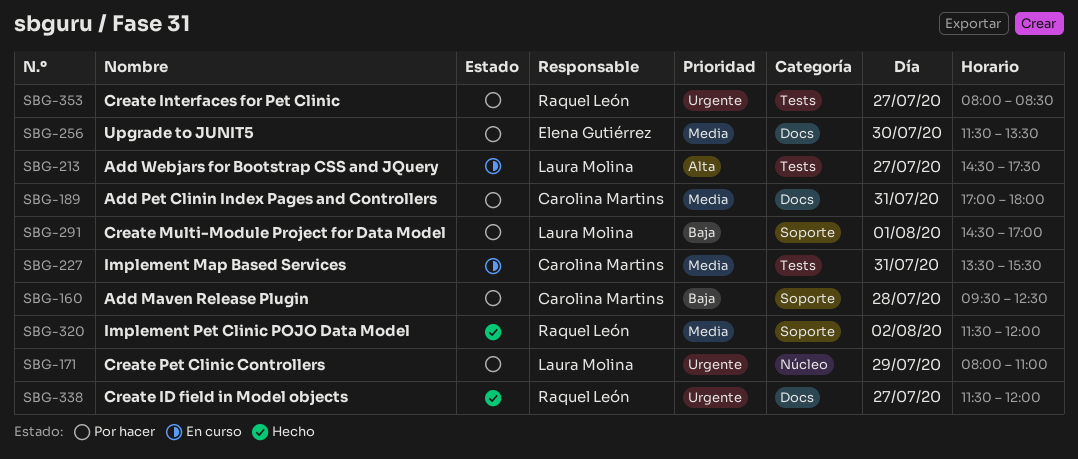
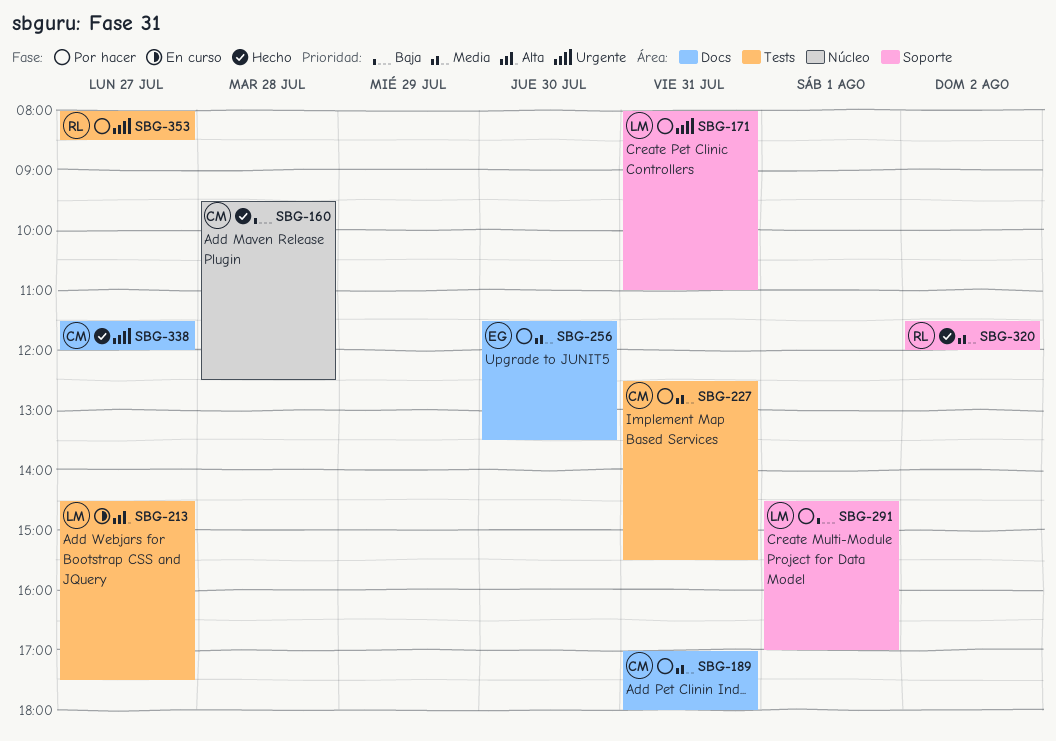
SBG-160, status: Por hacer -> Hecho
SBG-160, label: Soporte -> Núcleo
SBG-171, label: Núcleo -> Soporte
SBG-171, day: Jul 29 -> Jul 31
SBG-227, status: En curso -> Por hacer
SBG-227, begins: 13:30 -> 12:30
SBG-338, owner: Raquel León -> Carolina Martins

